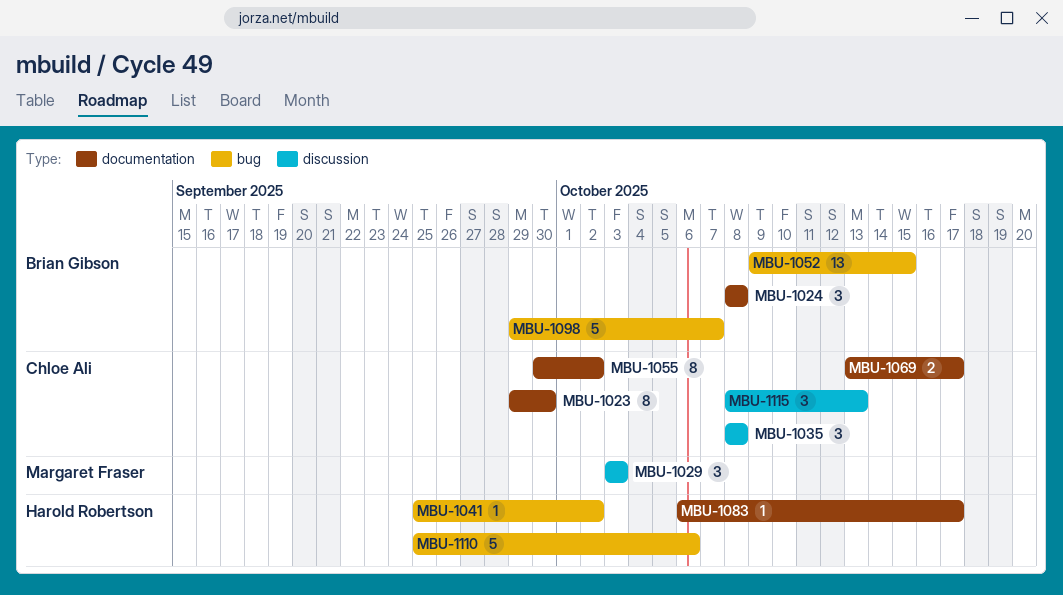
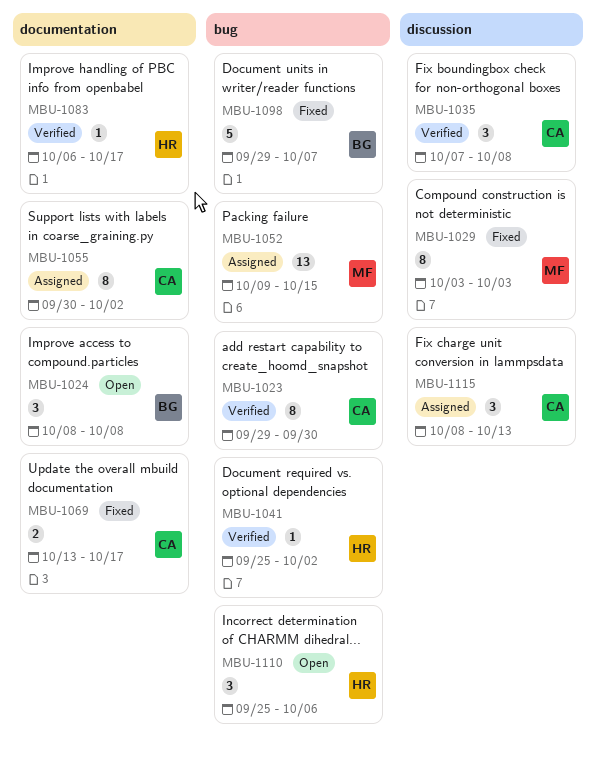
MBU-1023, label: documentation -> bug
MBU-1029, estimate: 3 -> 8
MBU-1035, start: Oct 8 -> Oct 7
MBU-1052, owner: Brian Gibson -> Margaret Fraser
MBU-1110, estimate: 5 -> 3

